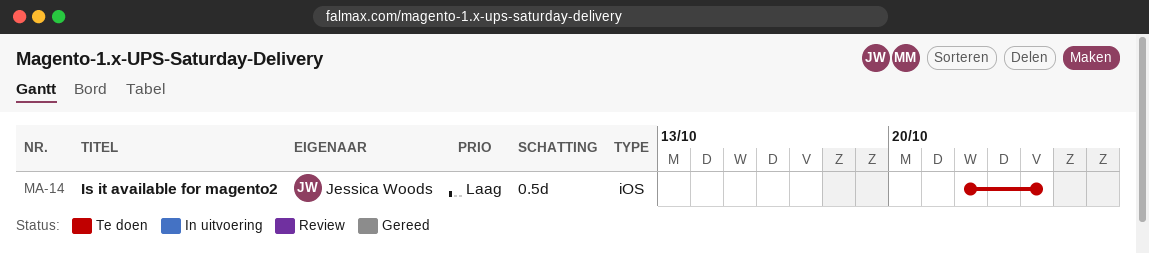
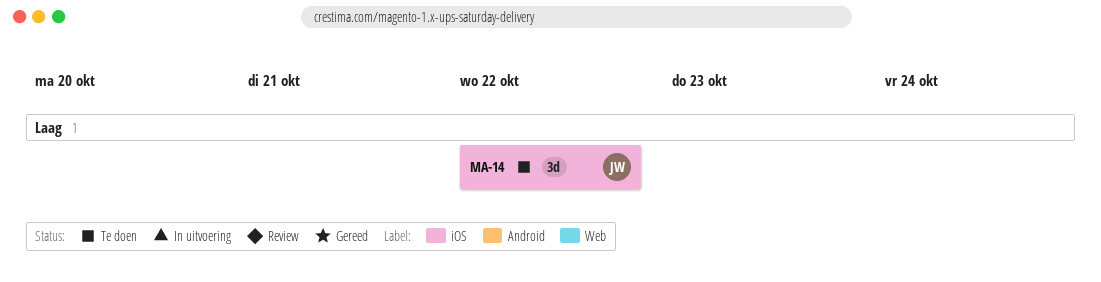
MA-14, estimate: 0.5d -> 3d
MA-14, due: Oct 24 -> Oct 22

